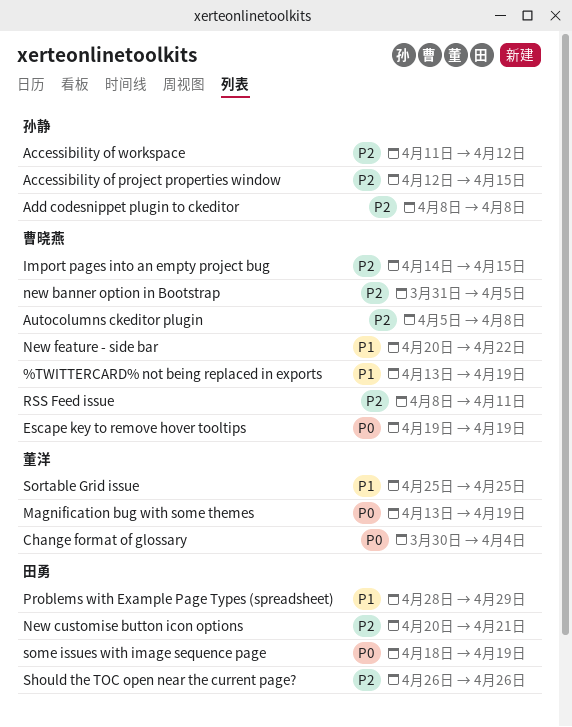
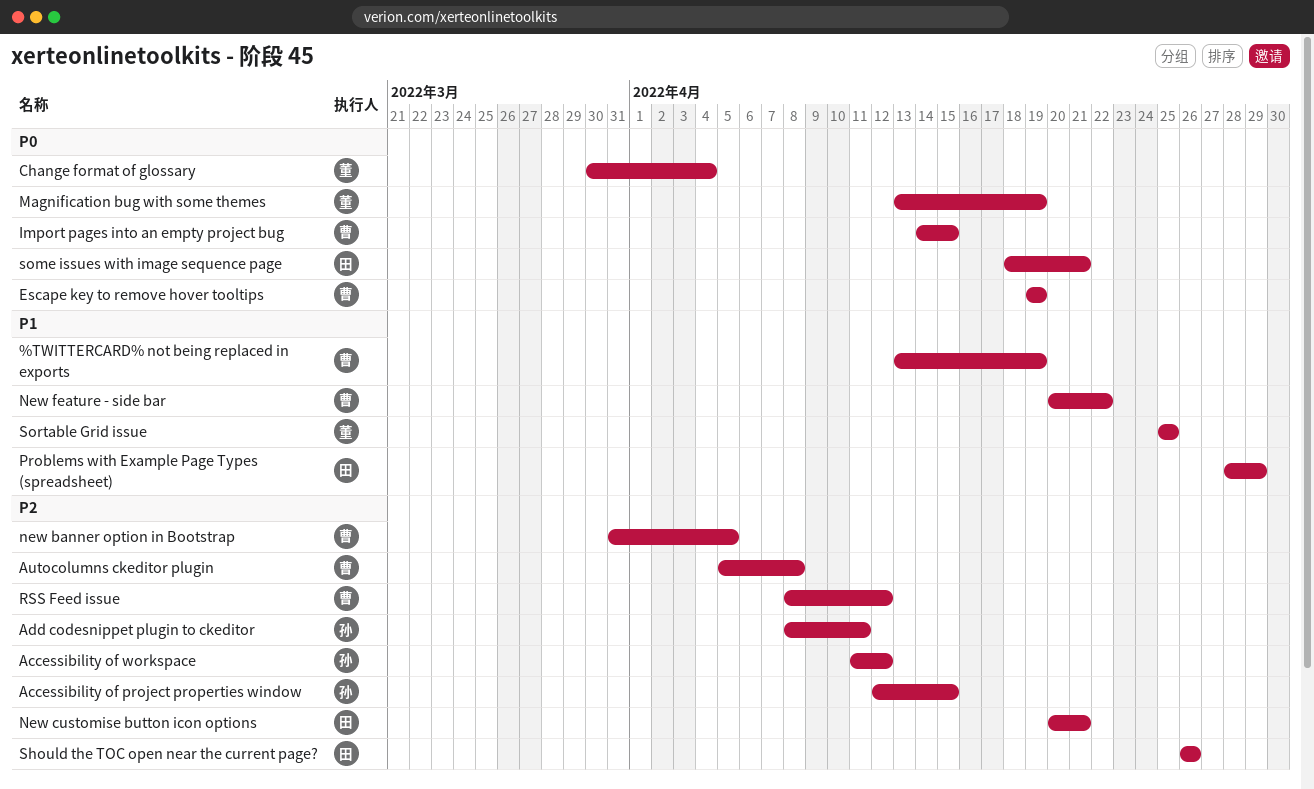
Add codesnippet plugin to ckeditor, due: Apr 8 -> Apr 11
Import pages into an empty project bug, priority: P2 -> P0
RSS Feed issue, due: Apr 11 -> Apr 12
some issues with image sequence page, due: Apr 19 -> Apr 21

